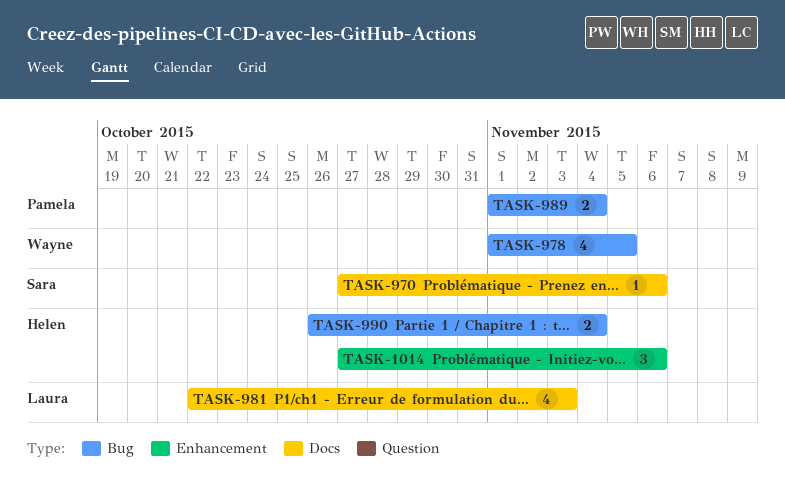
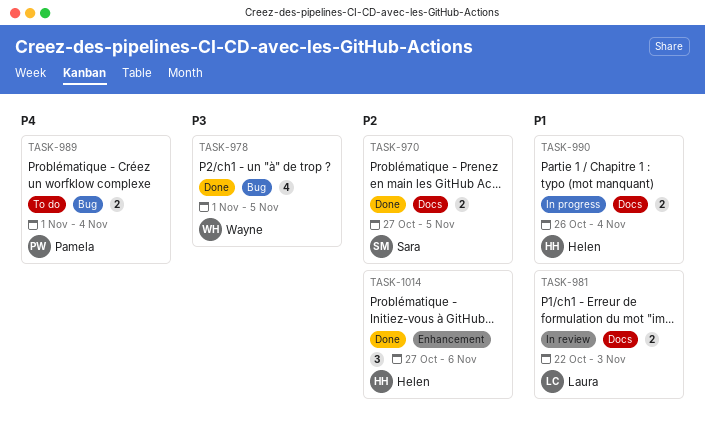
TASK-970, estimate: 1 -> 2
TASK-970, due: Nov 6 -> Nov 5
TASK-981, estimate: 4 -> 2
TASK-990, label: Bug -> Docs

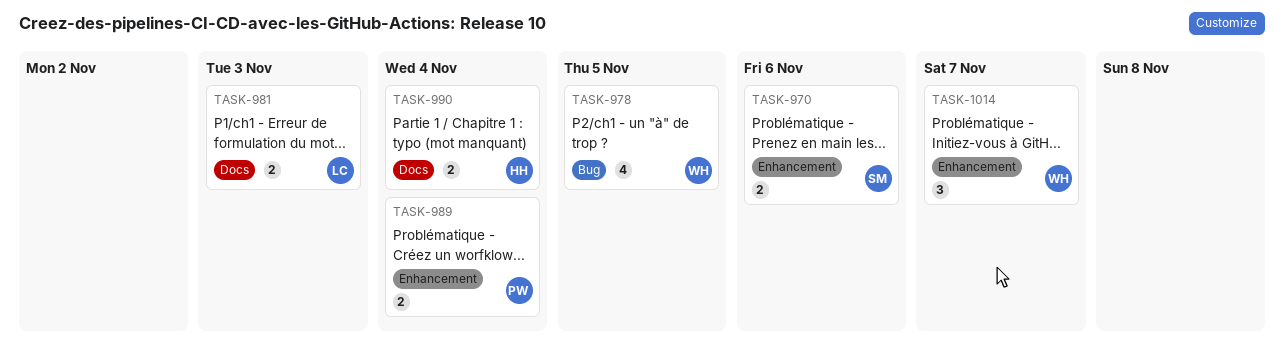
TASK-970, label: Docs -> Enhancement
TASK-970, due: Nov 5 -> Nov 6
TASK-989, label: Bug -> Enhancement
TASK-1014, owner: Helen -> Wayne
TASK-1014, due: Nov 6 -> Nov 7

